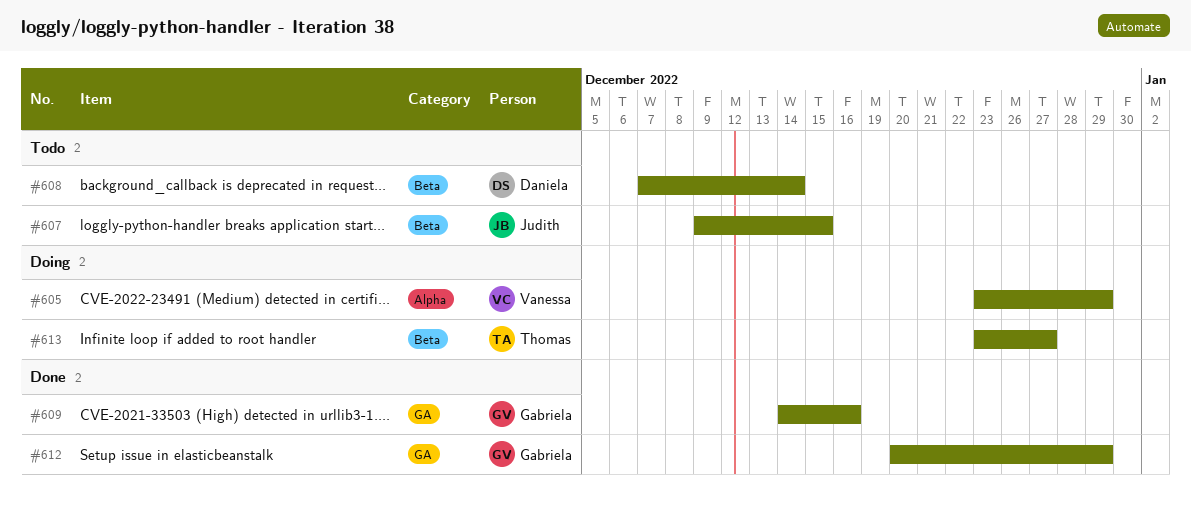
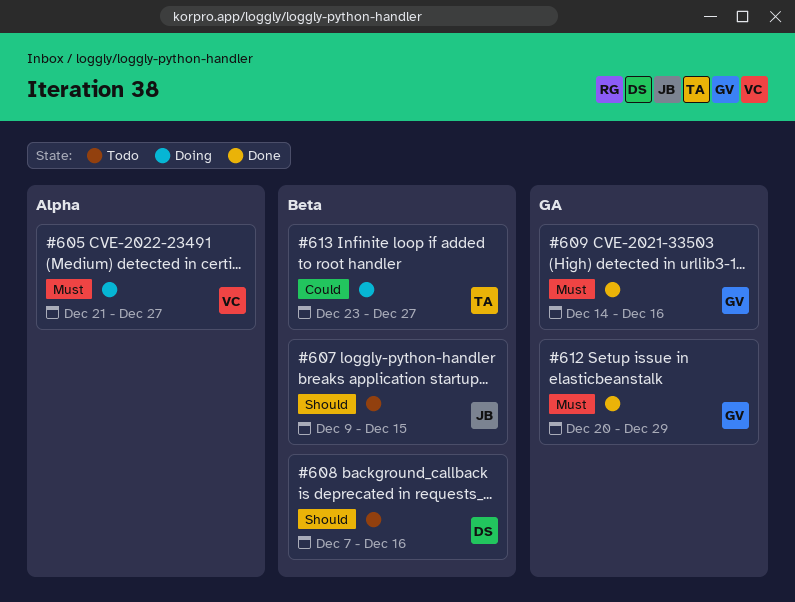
#605, start: Dec 23 -> Dec 21
#605, due: Dec 29 -> Dec 27
#608, due: Dec 14 -> Dec 16

